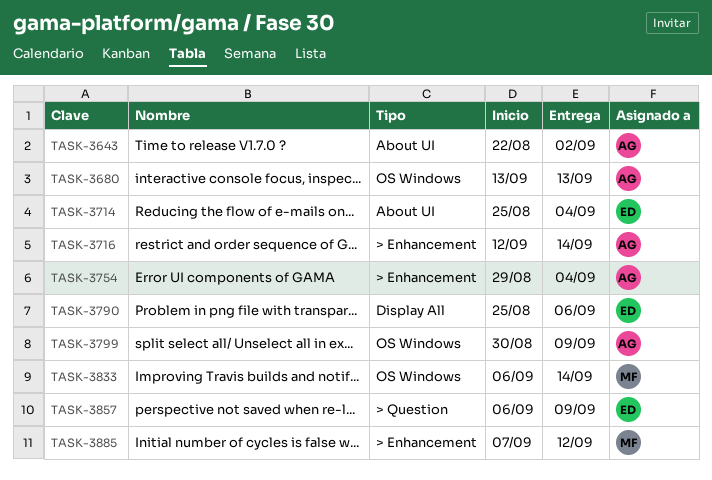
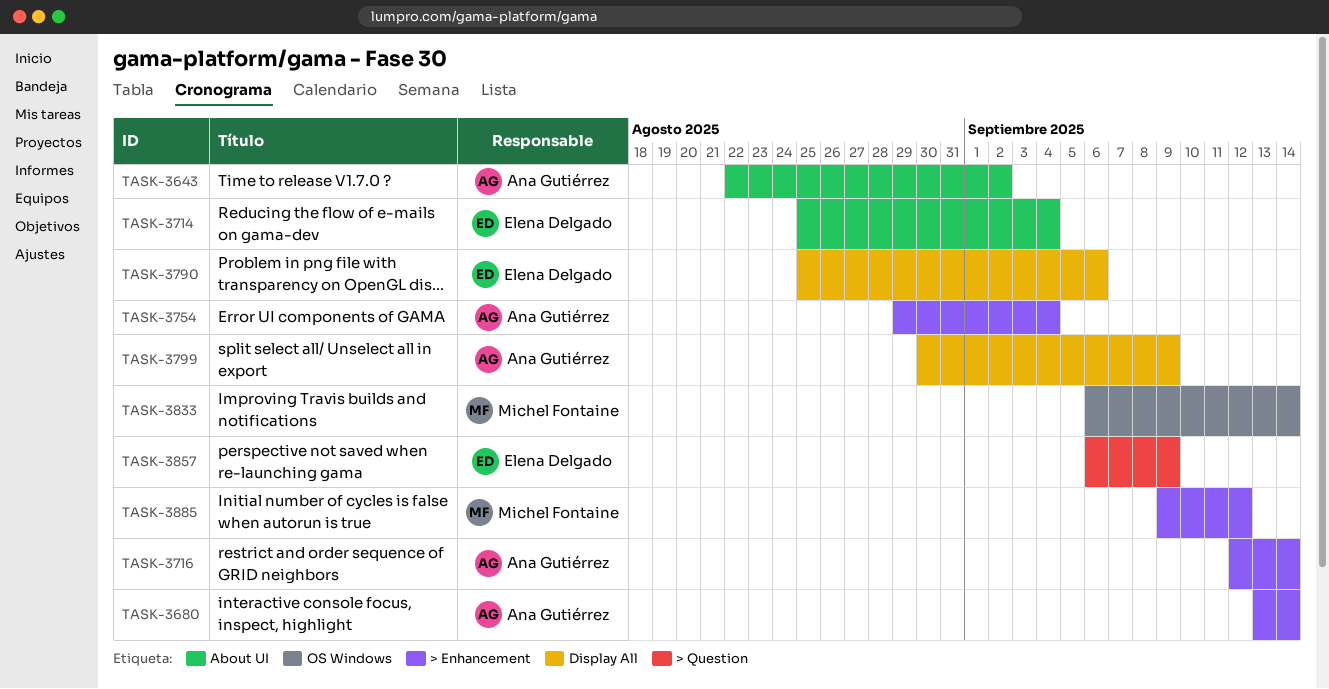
TASK-3680, label: OS Windows -> > Enhancement
TASK-3680, due: Sep 13 -> Sep 14
TASK-3799, label: OS Windows -> Display All
TASK-3885, start: Sep 7 -> Sep 9

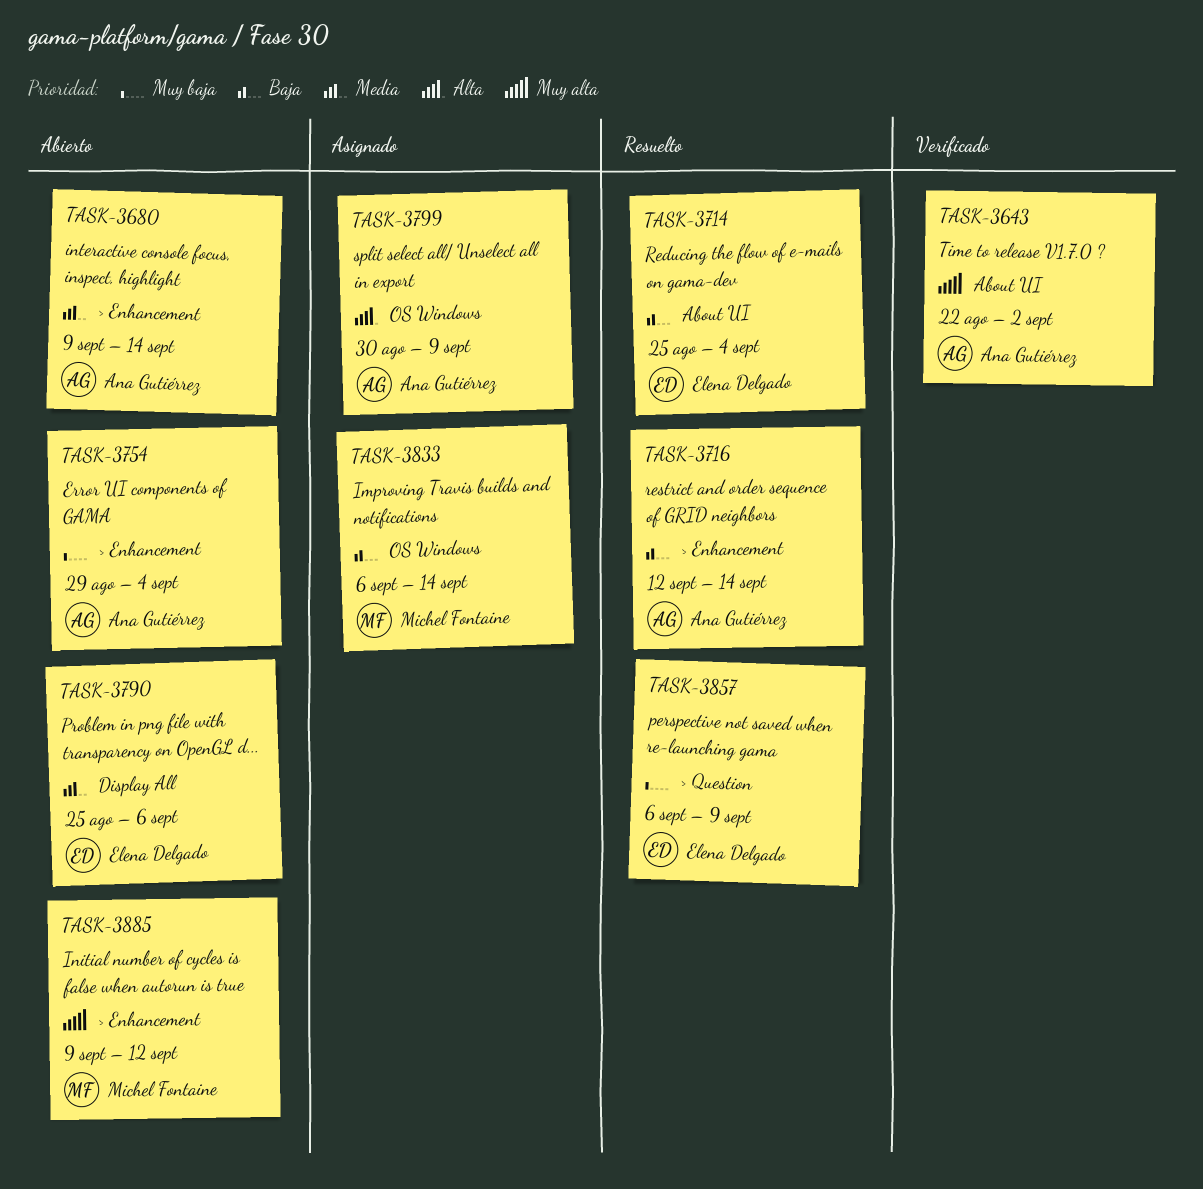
TASK-3680, start: Sep 13 -> Sep 9
TASK-3799, label: Display All -> OS Windows

